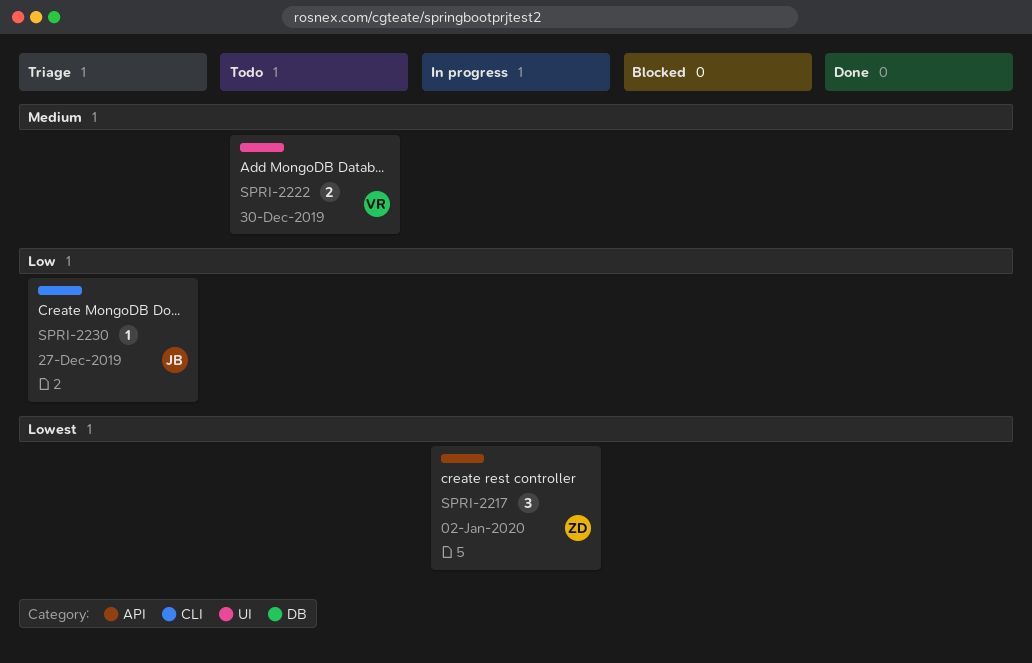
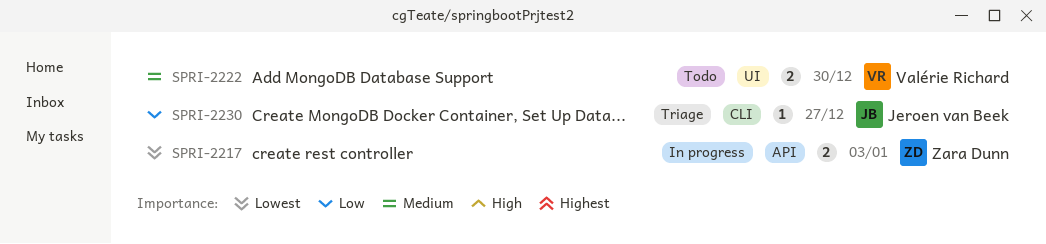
SPRI-2217, estimate: 3 -> 2
SPRI-2217, due: Jan 2 -> Jan 3

